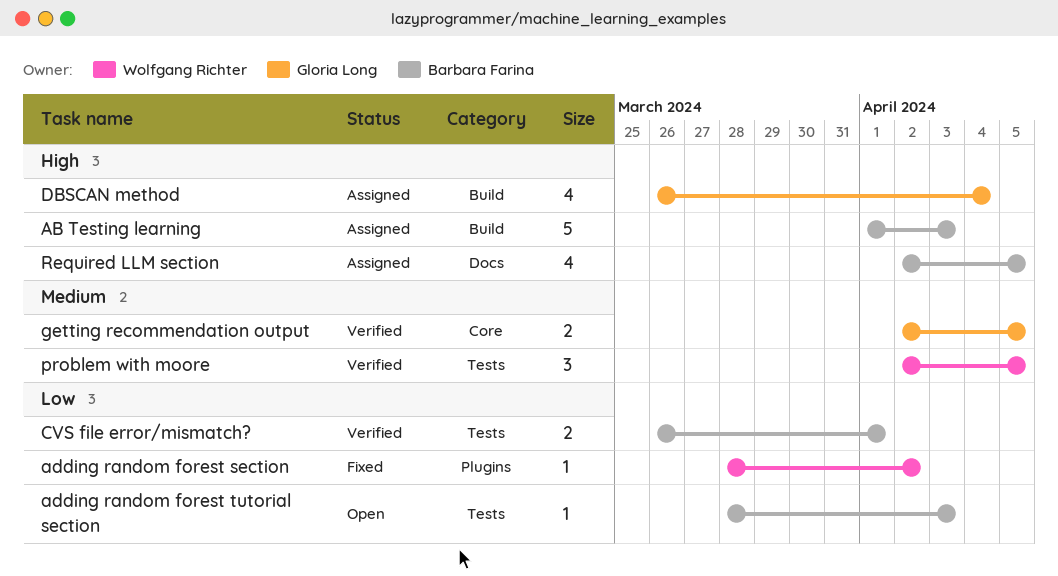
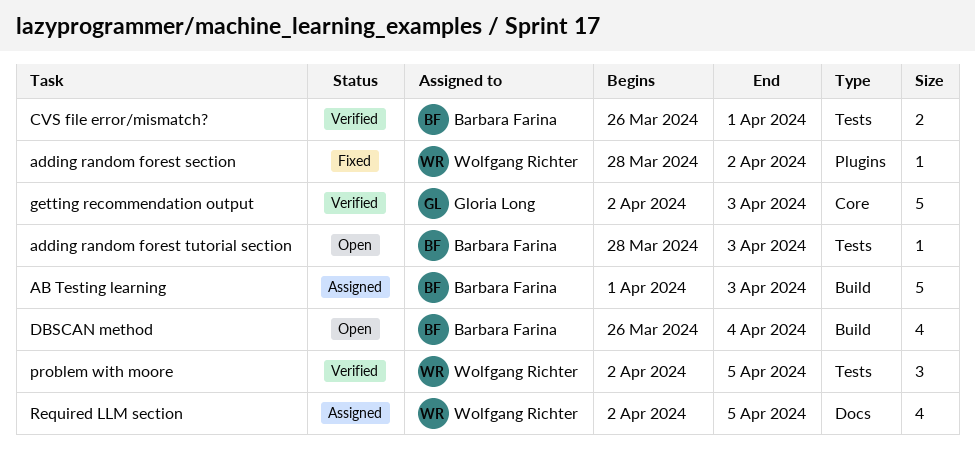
DBSCAN method, status: Assigned -> Open
DBSCAN method, owner: Gloria Long -> Barbara Farina
getting recommendation output, estimate: 2 -> 5
getting recommendation output, due: Apr 5 -> Apr 3
Required LLM section, owner: Barbara Farina -> Wolfgang Richter

